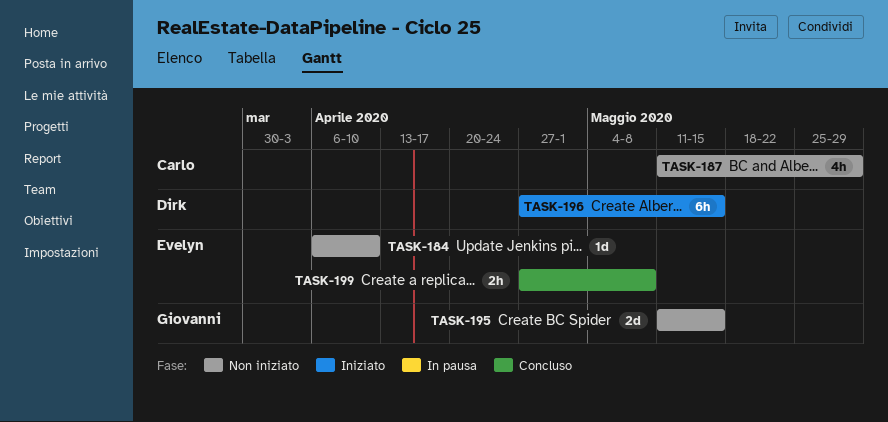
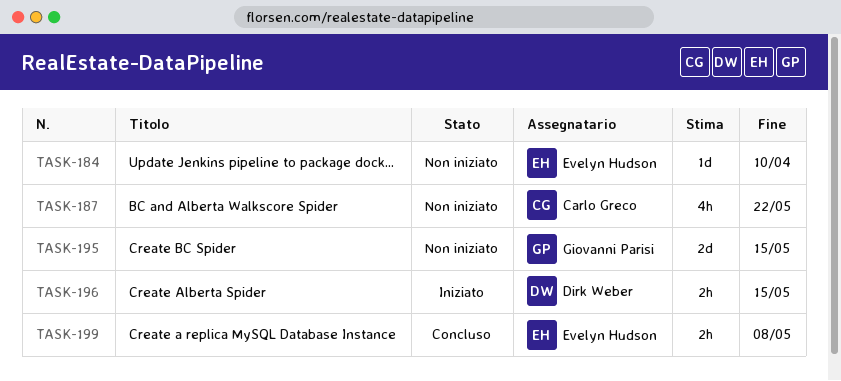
TASK-187, due: May 29 -> May 22
TASK-196, estimate: 6h -> 2h

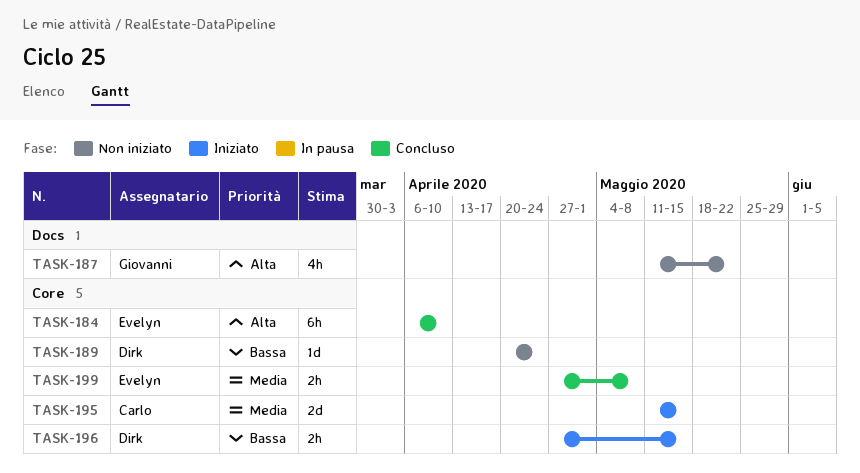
TASK-184, status: Non iniziato -> Concluso
TASK-184, estimate: 1d -> 6h
TASK-187, owner: Carlo Greco -> Giovanni Parisi
TASK-189: none -> present
TASK-195, status: Non iniziato -> Iniziato
TASK-195, owner: Giovanni Parisi -> Carlo Greco

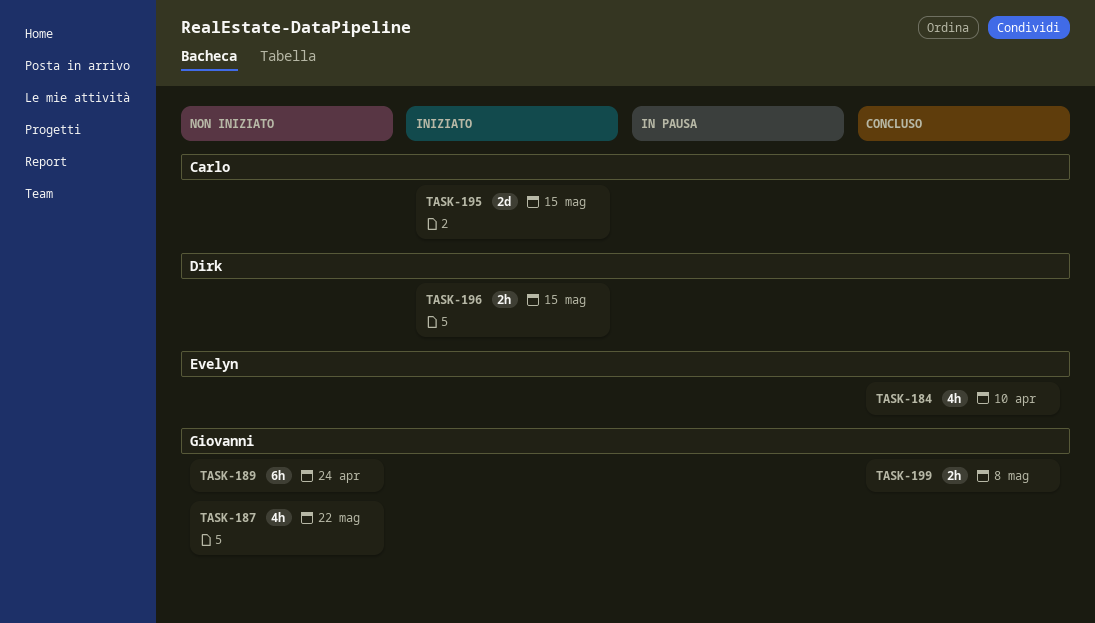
TASK-184, estimate: 6h -> 4h
TASK-189, owner: Dirk -> Giovanni
TASK-189, estimate: 1d -> 6h
TASK-199, owner: Evelyn -> Giovanni

